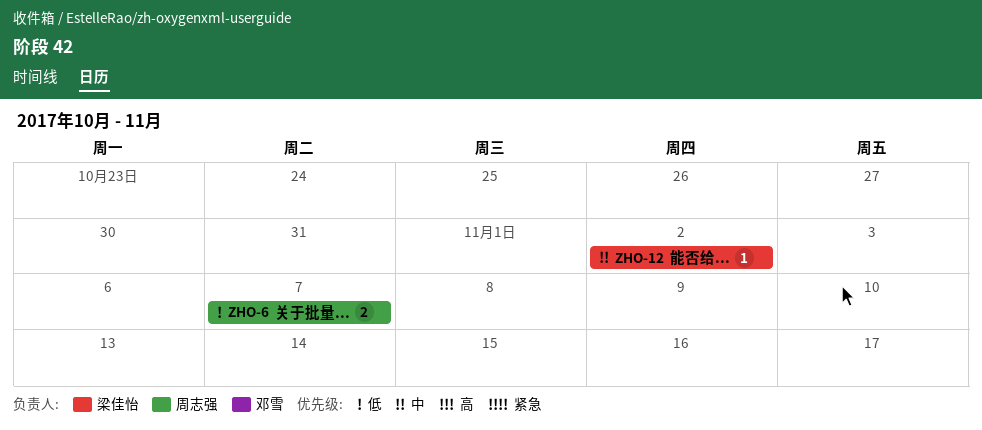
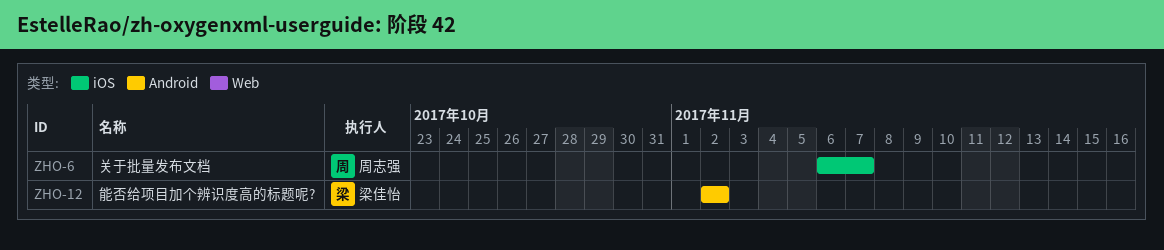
ZHO-6, start: Nov 7 -> Nov 6

